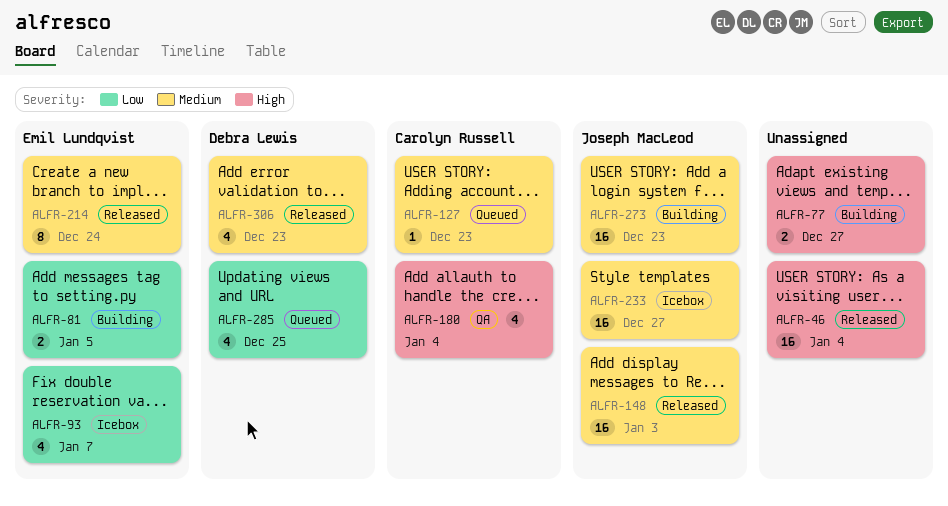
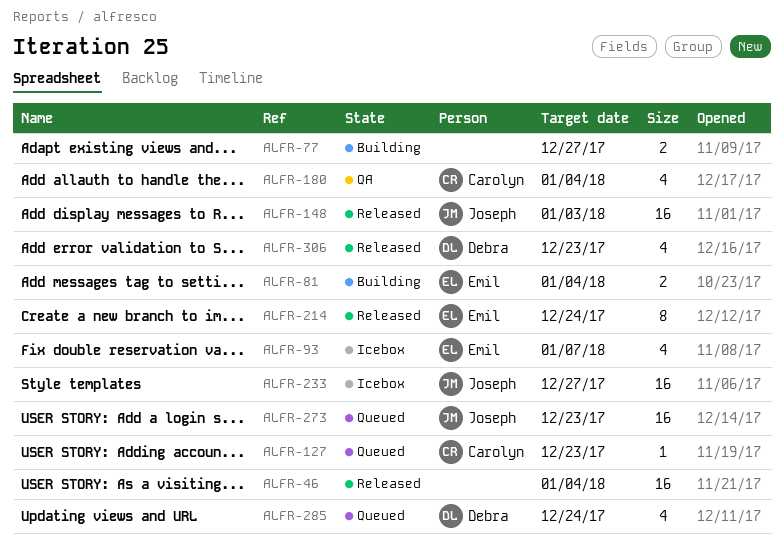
ALFR-81, due: Jan 5 -> Jan 4
ALFR-273, status: Building -> Queued
ALFR-285, due: Dec 25 -> Dec 24

